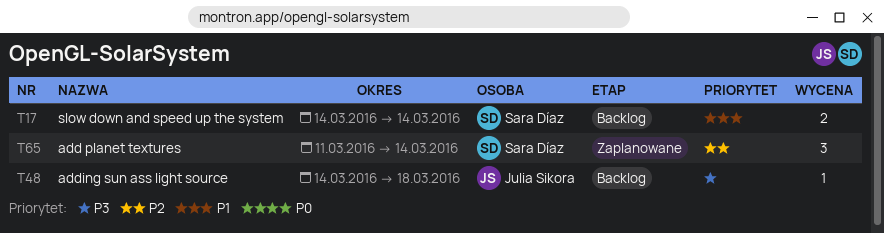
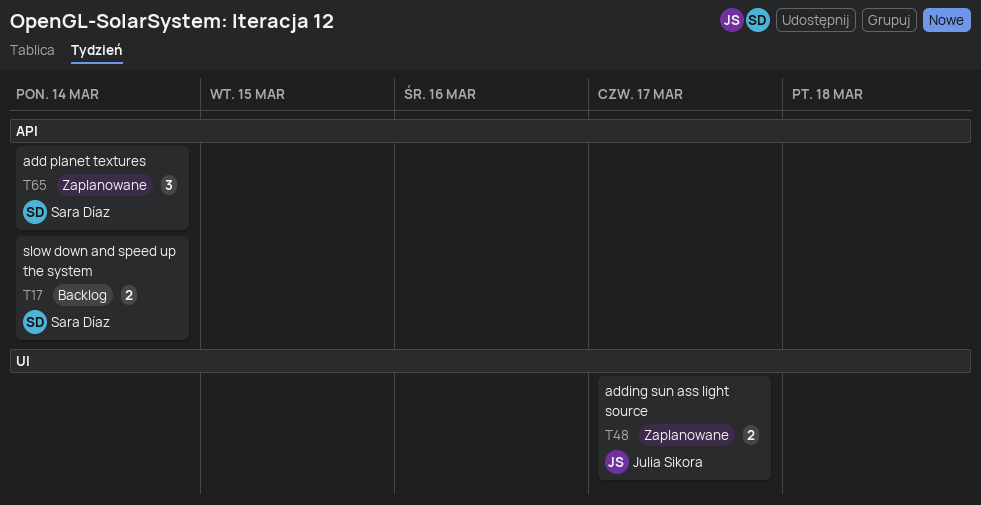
T48, status: Backlog -> Zaplanowane
T48, estimate: 1 -> 2
T48, due: Mar 18 -> Mar 17

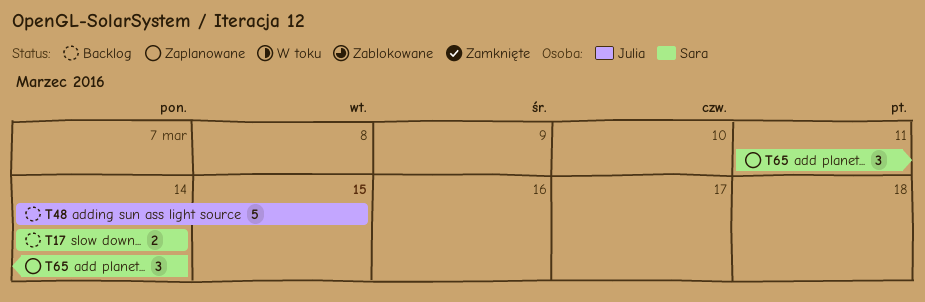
T48, status: Zaplanowane -> Backlog
T48, estimate: 2 -> 5
T48, due: Mar 17 -> Mar 15

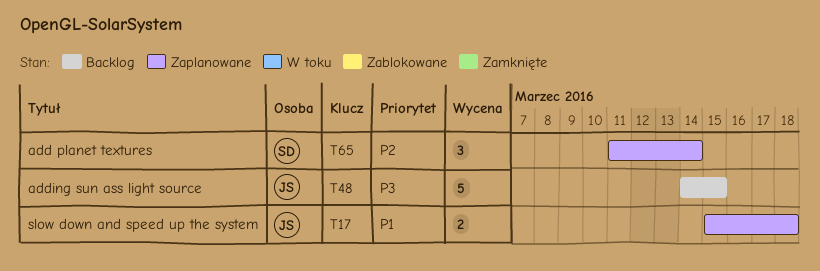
T17, status: Backlog -> Zaplanowane
T17, owner: Sara -> Julia
T17, start: Mar 14 -> Mar 15
T17, due: Mar 14 -> Mar 18

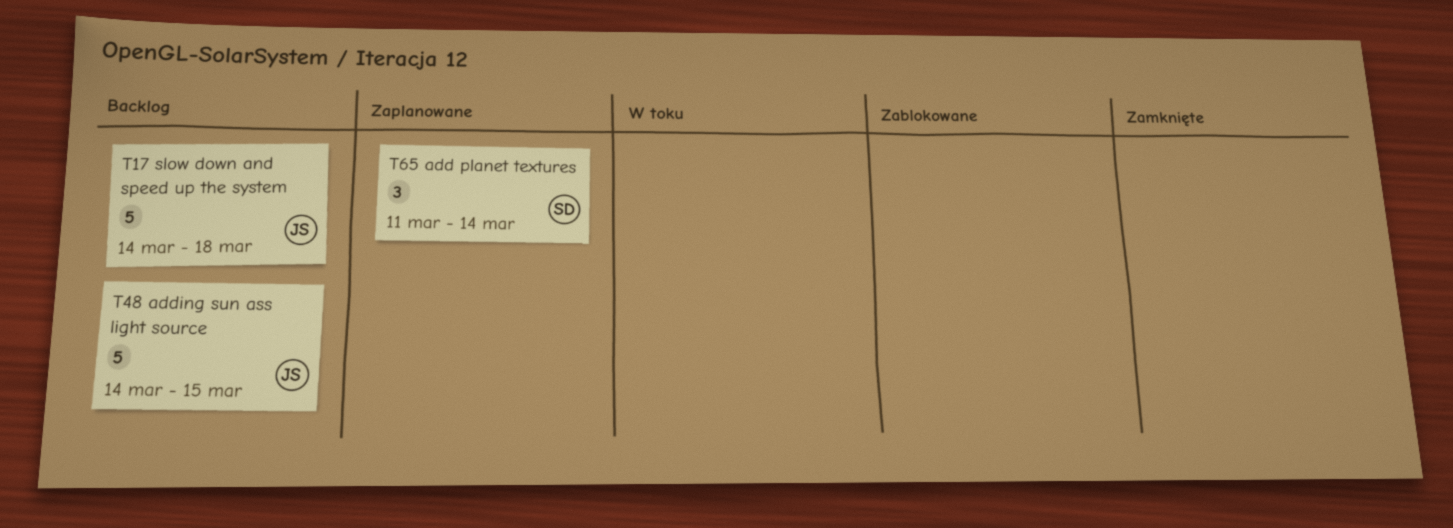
T17, status: Zaplanowane -> Backlog
T17, estimate: 2 -> 5
T17, start: Mar 15 -> Mar 14

